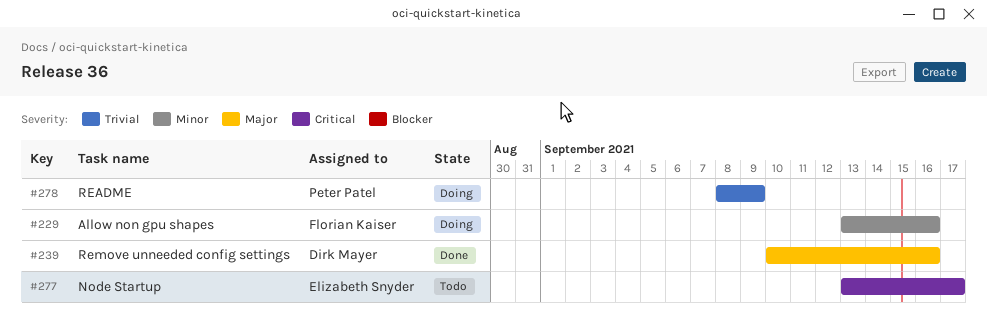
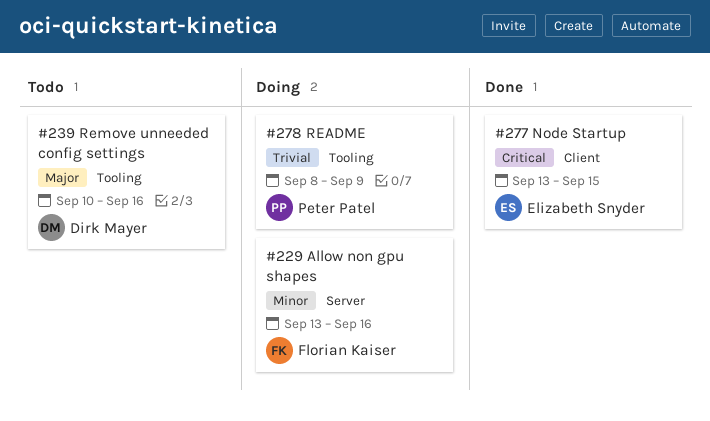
#239, status: Done -> Todo
#277, status: Todo -> Done
#277, due: Sep 17 -> Sep 15

